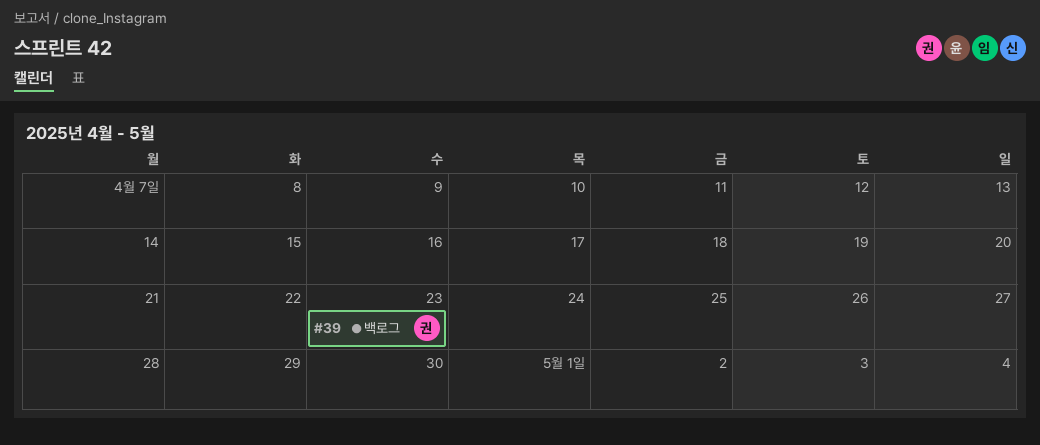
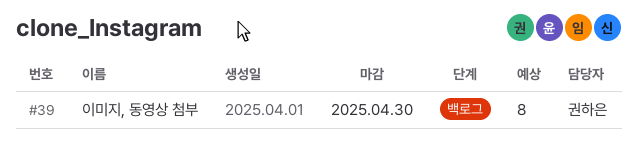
#39, due: Apr 23 -> Apr 30

